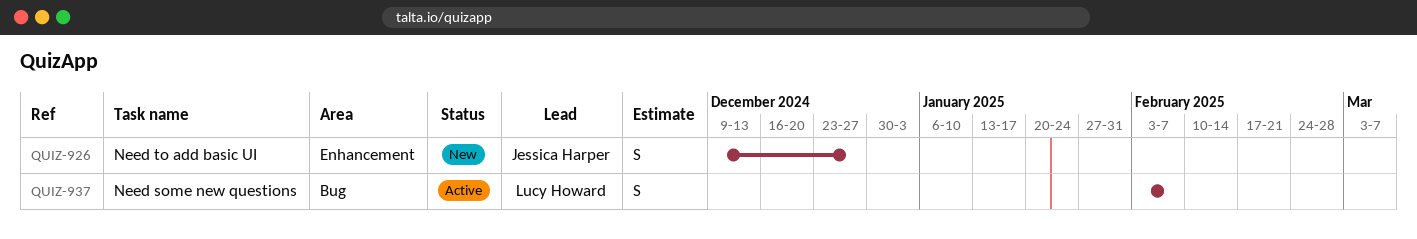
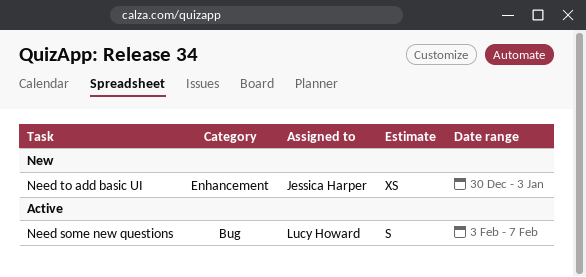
Need to add basic UI, estimate: S -> XS
Need to add basic UI, start: Dec 9 -> Dec 30
Need to add basic UI, due: Dec 27 -> Jan 3

